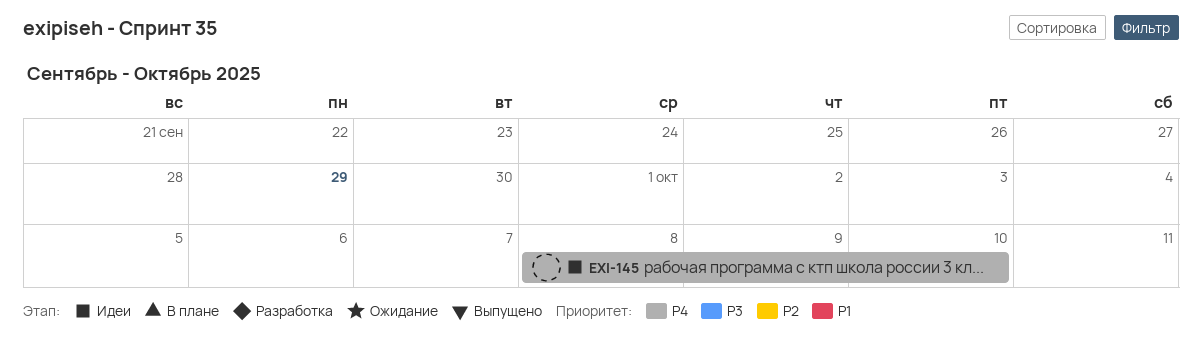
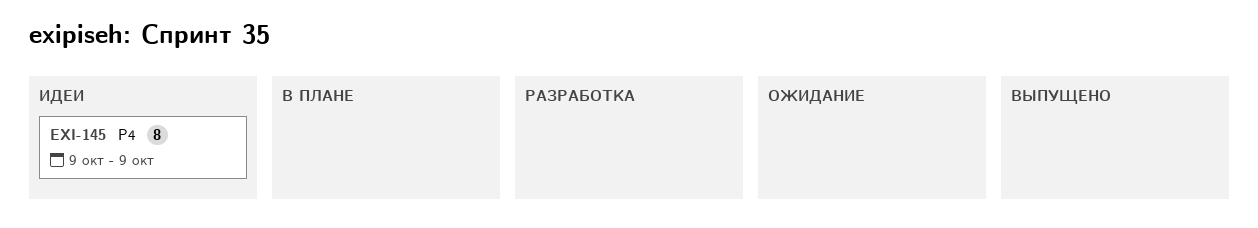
EXI-145, start: Oct 8 -> Oct 9
EXI-145, due: Oct 10 -> Oct 9

